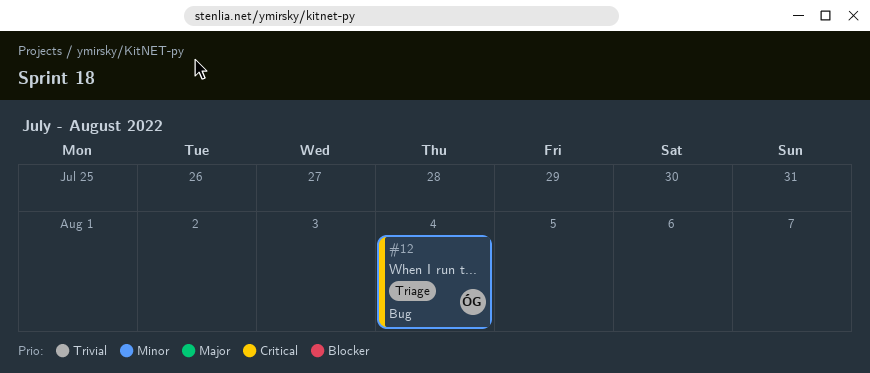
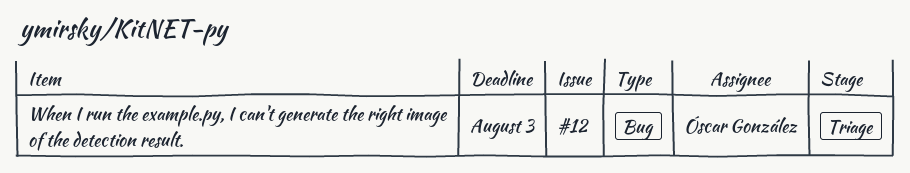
#12, due: Aug 4 -> Aug 3

